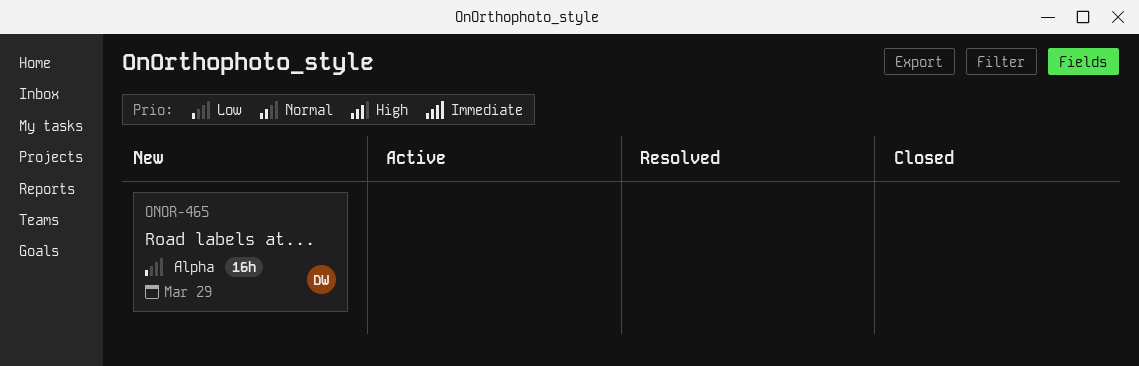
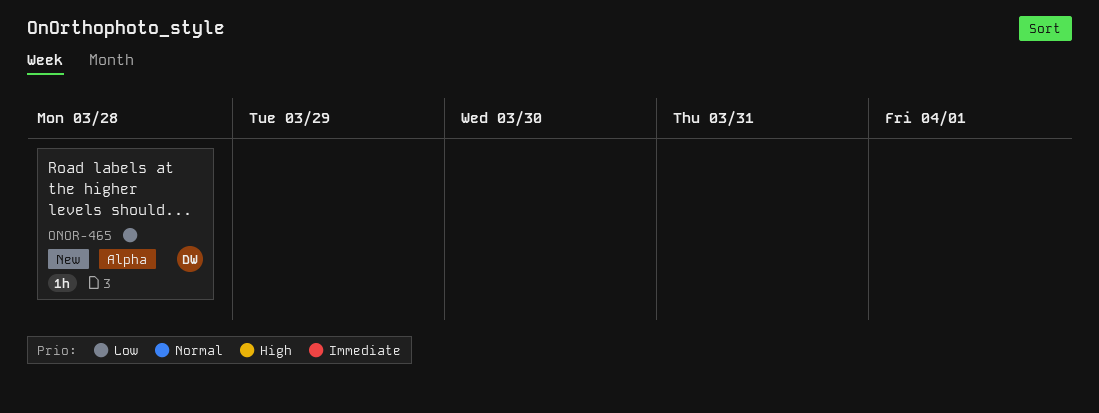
ONOR-465, estimate: 16h -> 1h
ONOR-465, due: Mar 29 -> Mar 28

